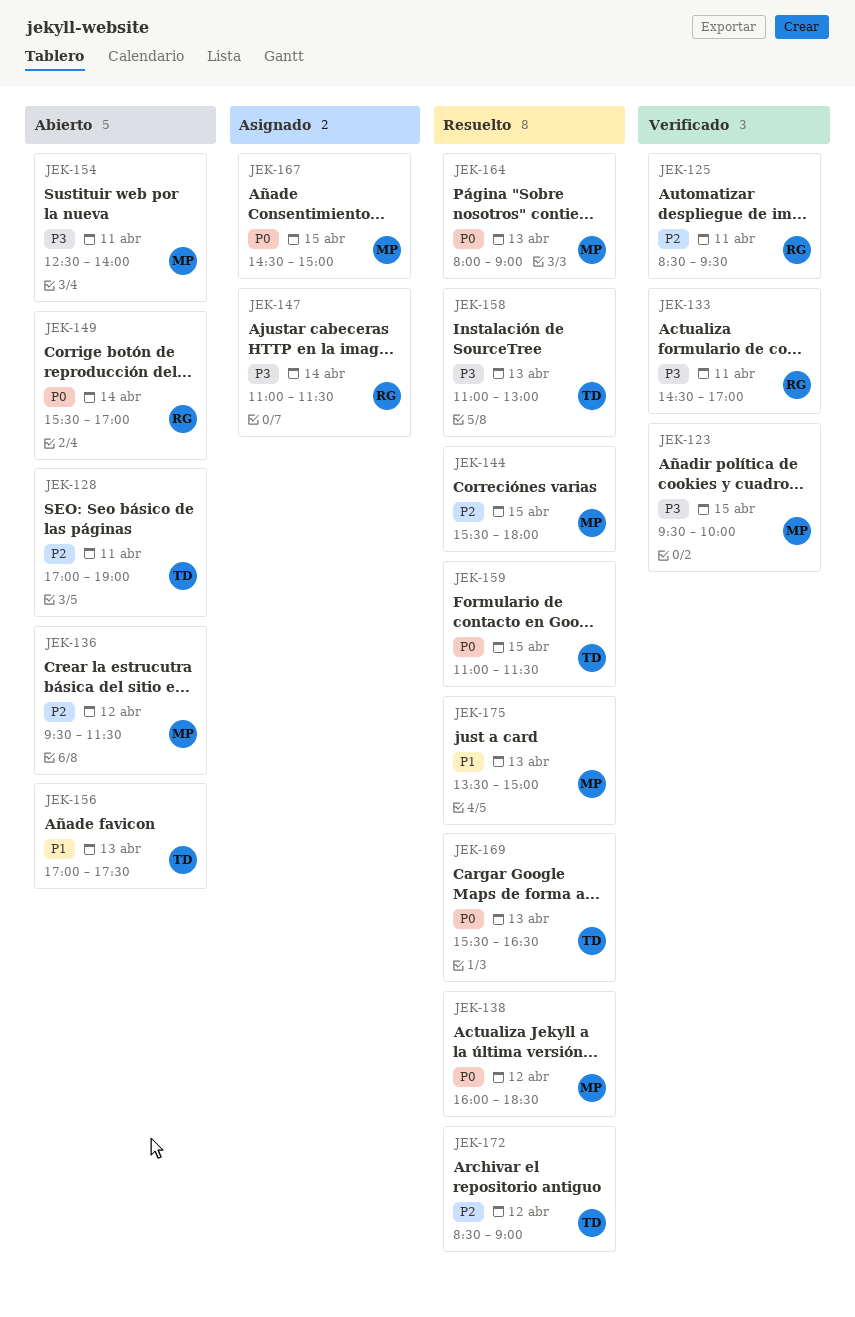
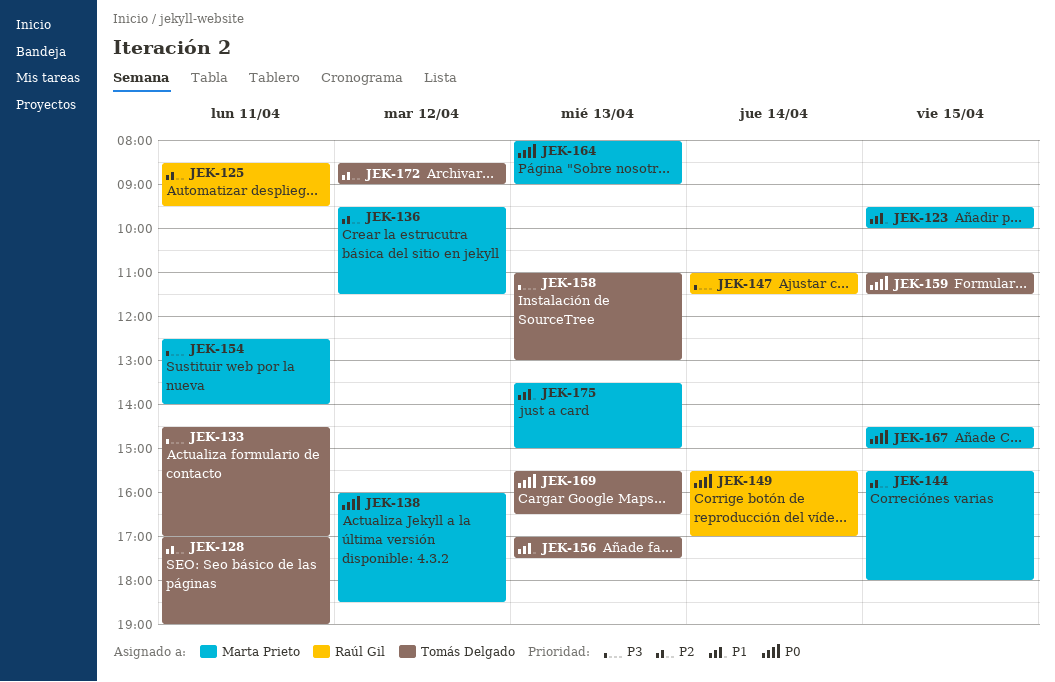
JEK-123, priority: P3 -> P1
JEK-133, owner: Raúl Gil -> Tomás Delgado

